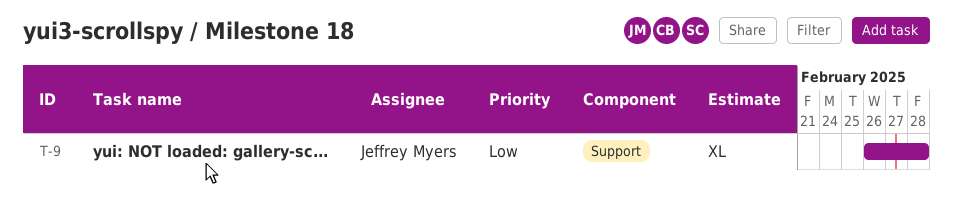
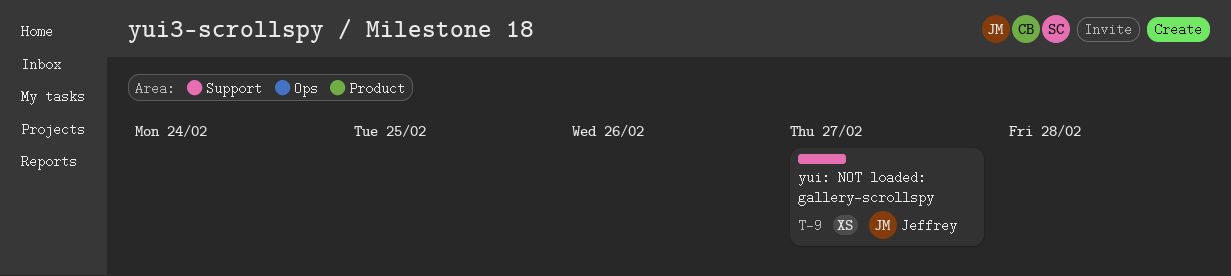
T-9, estimate: XL -> XS
T-9, due: Feb 28 -> Feb 27

